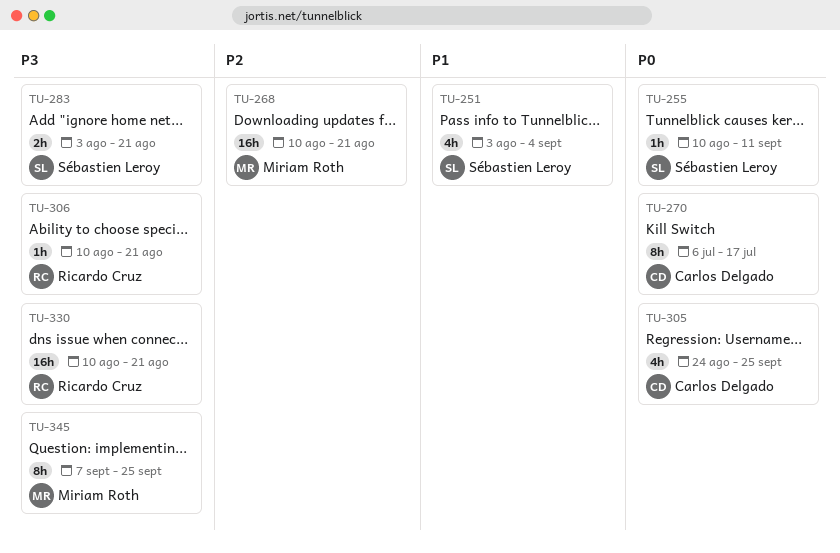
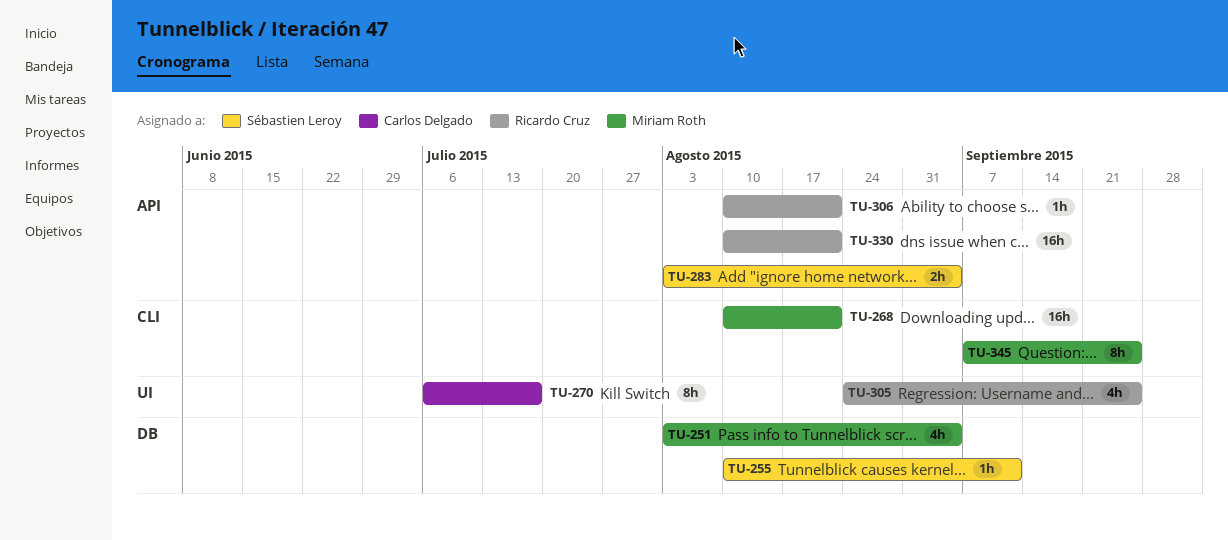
TU-251, owner: Sébastien Leroy -> Miriam Roth
TU-283, due: Aug 21 -> Sep 4
TU-305, owner: Carlos Delgado -> Ricardo Cruz

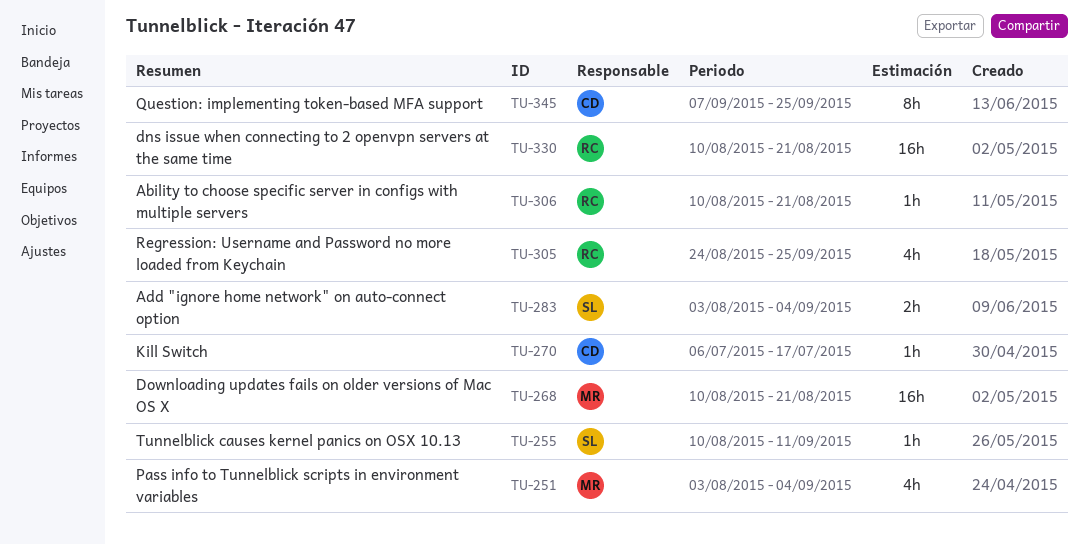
TU-270, estimate: 8h -> 1h
TU-345, owner: Miriam Roth -> Carlos Delgado

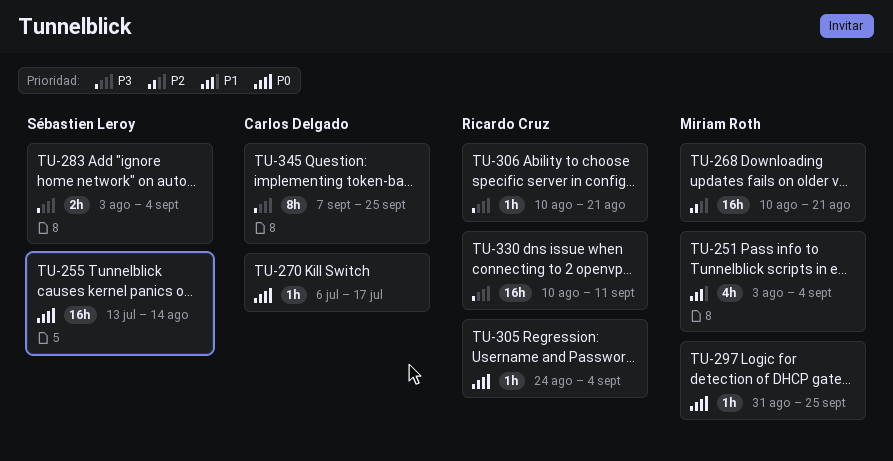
TU-255, estimate: 1h -> 16h
TU-255, start: Aug 10 -> Jul 13
TU-255, due: Sep 11 -> Aug 14
TU-297: none -> present
TU-305, estimate: 4h -> 1h
TU-305, due: Sep 25 -> Sep 4
TU-330, due: Aug 21 -> Sep 11

